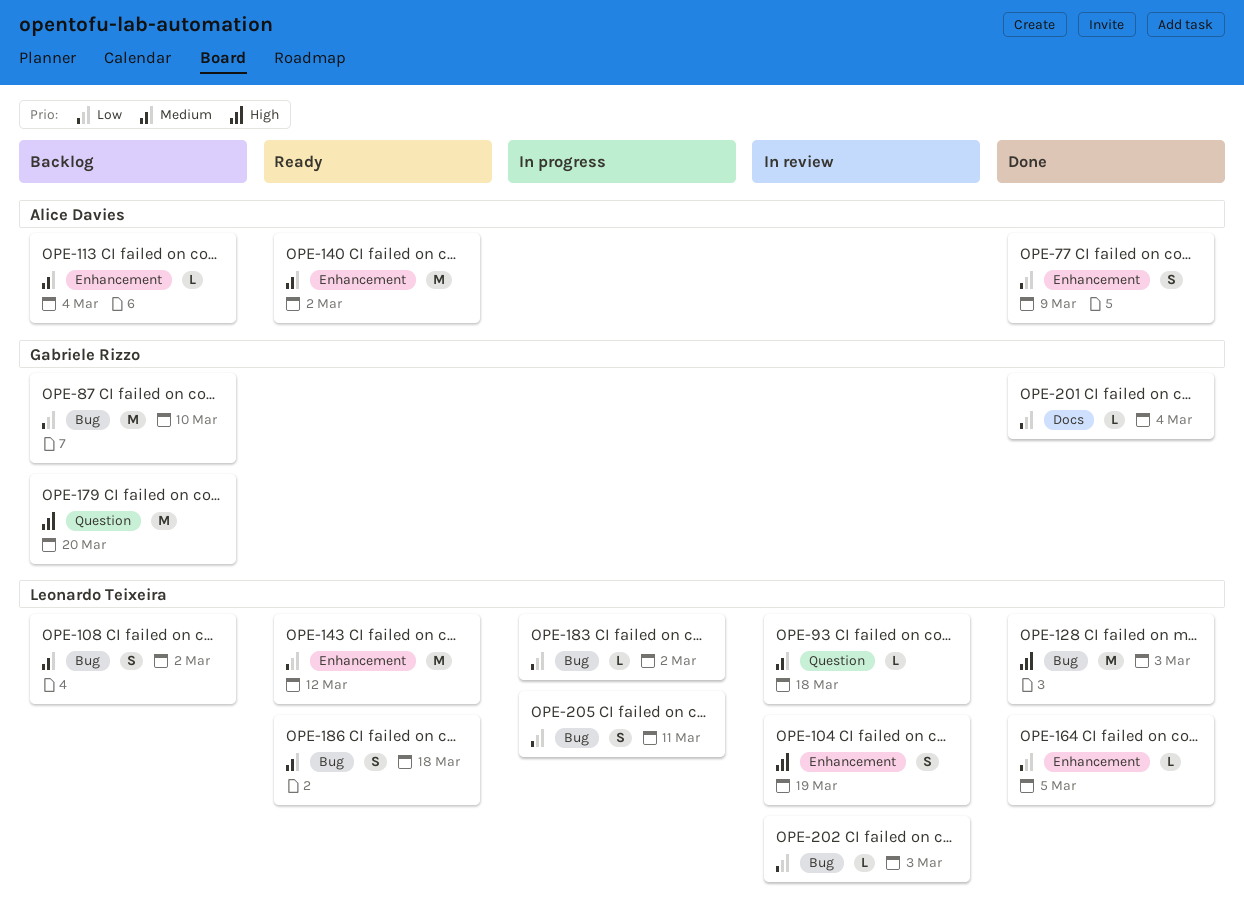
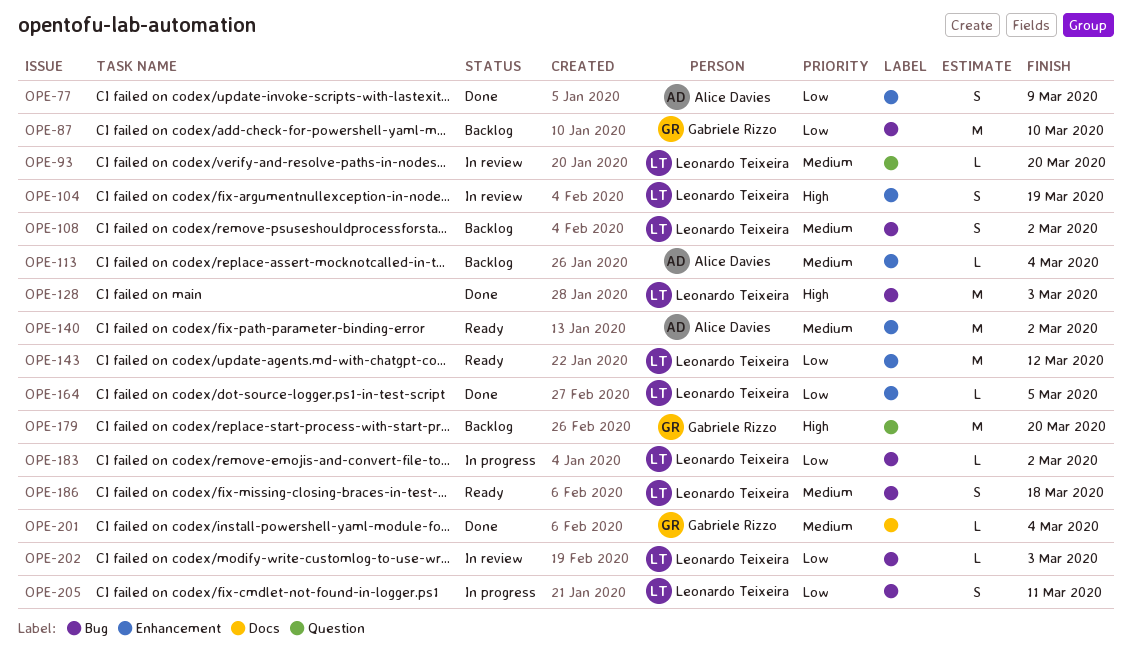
OPE-93, due: Mar 18 -> Mar 20
OPE-201, priority: Low -> Medium

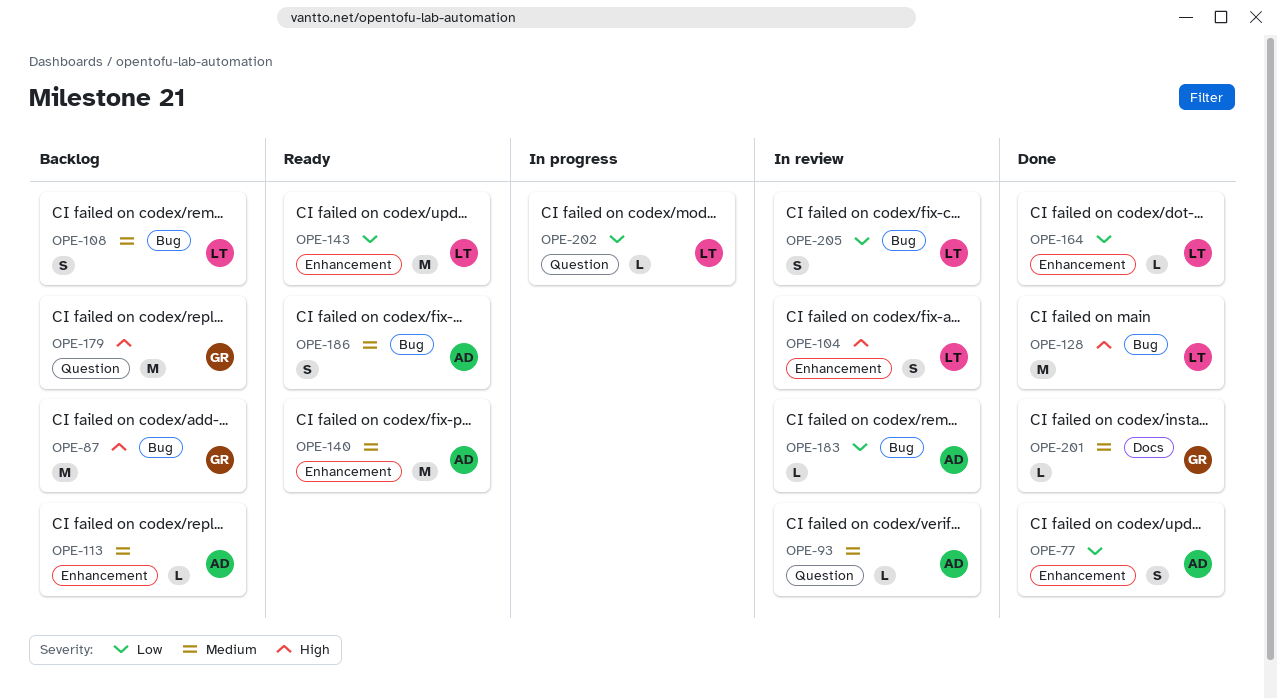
OPE-87, priority: Low -> High
OPE-93, owner: Leonardo Teixeira -> Alice Davies
OPE-183, status: In progress -> In review
OPE-183, owner: Leonardo Teixeira -> Alice Davies
OPE-186, owner: Leonardo Teixeira -> Alice Davies
OPE-202, status: In review -> In progress
OPE-202, label: Bug -> Question
OPE-205, status: In progress -> In review

